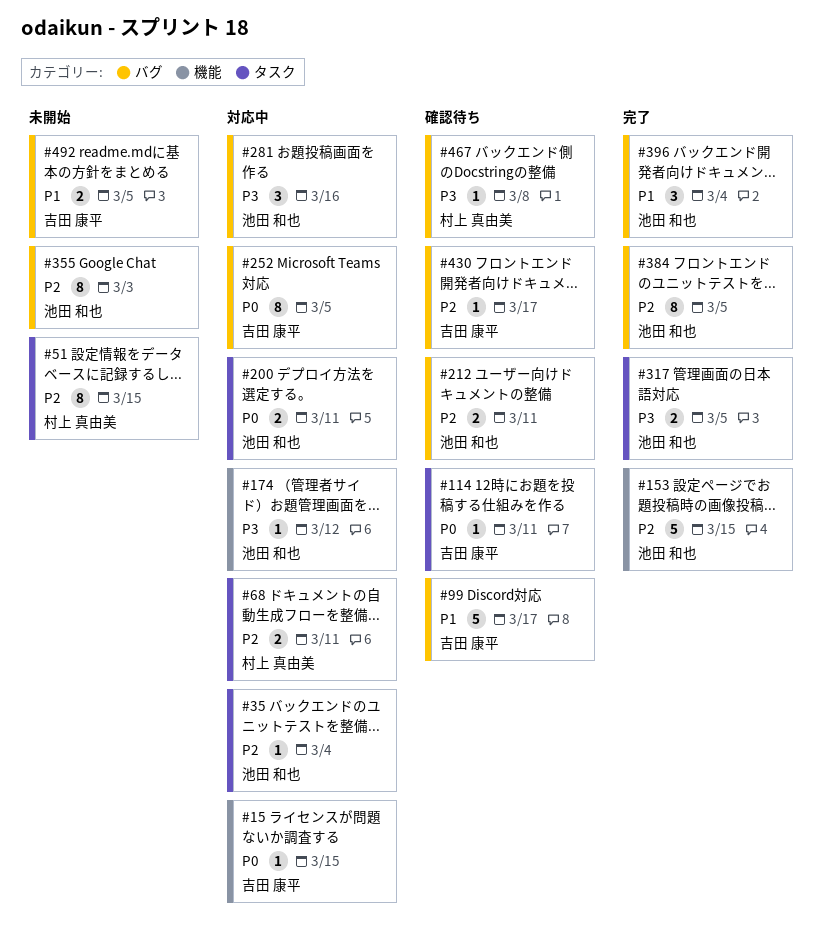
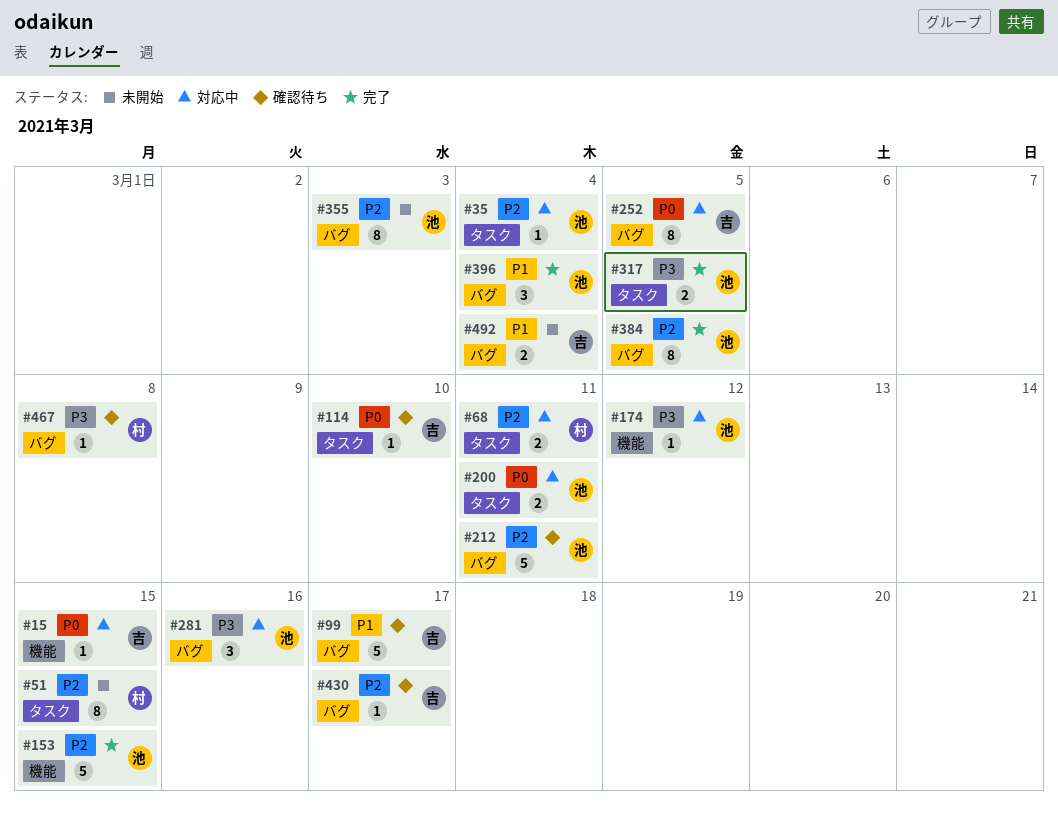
#114, due: Mar 11 -> Mar 10
#212, estimate: 2 -> 5
#492, due: Mar 5 -> Mar 4

